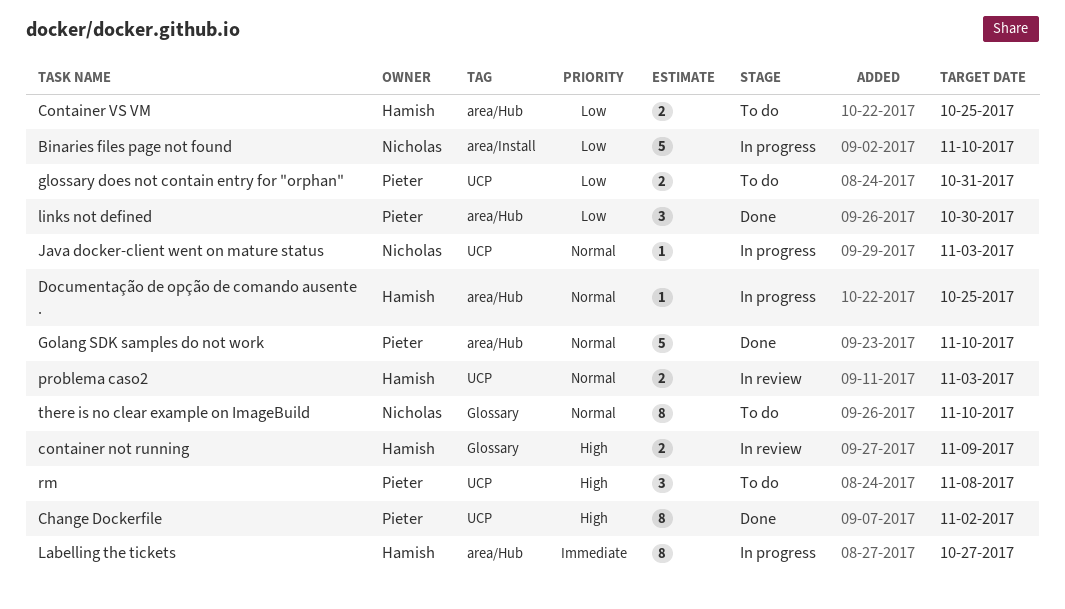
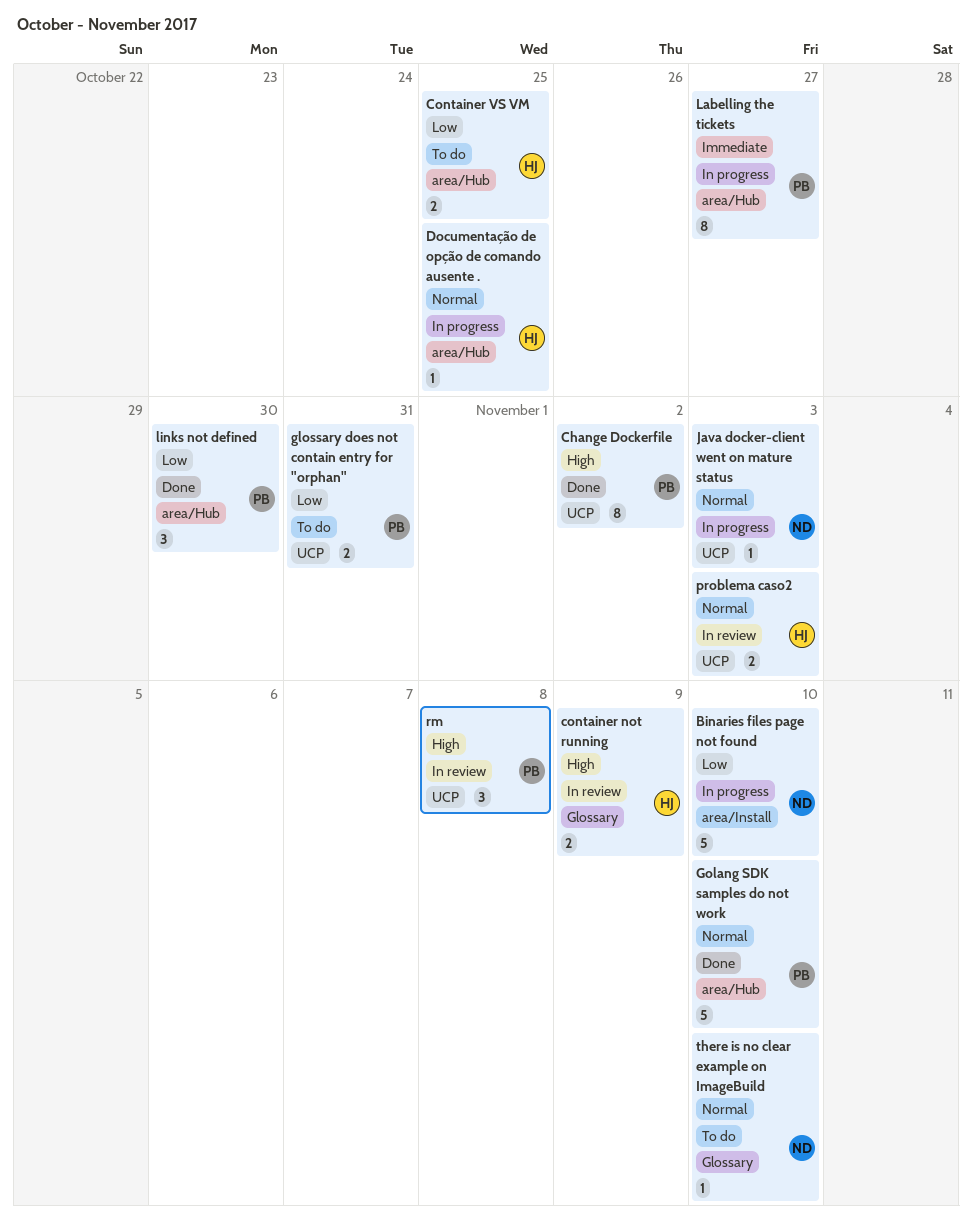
Labelling the tickets, owner: Hamish -> Pieter
rm, status: To do -> In review
there is no clear example on ImageBuild, estimate: 8 -> 1

